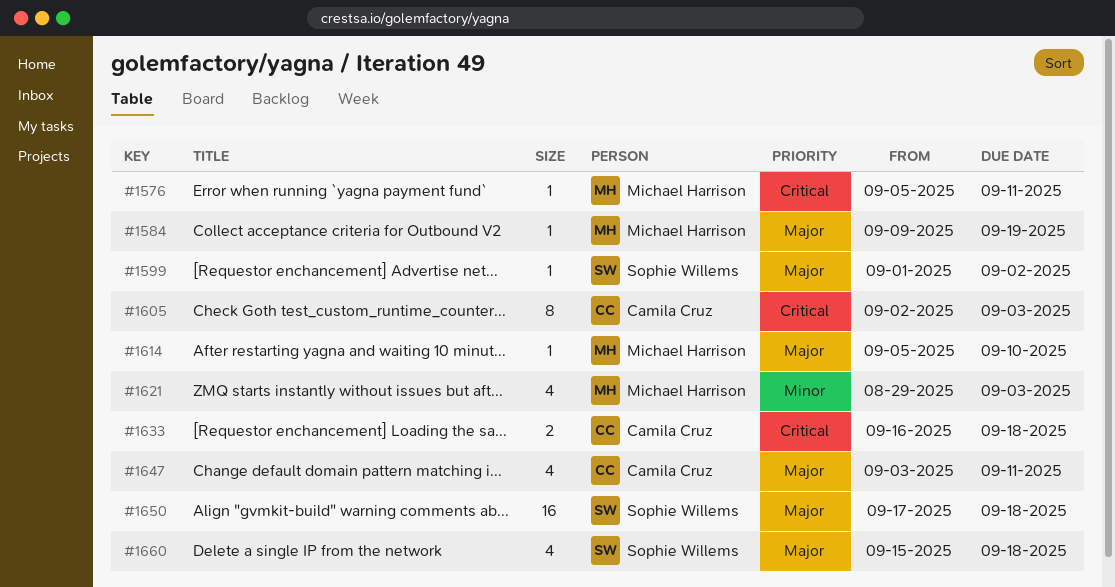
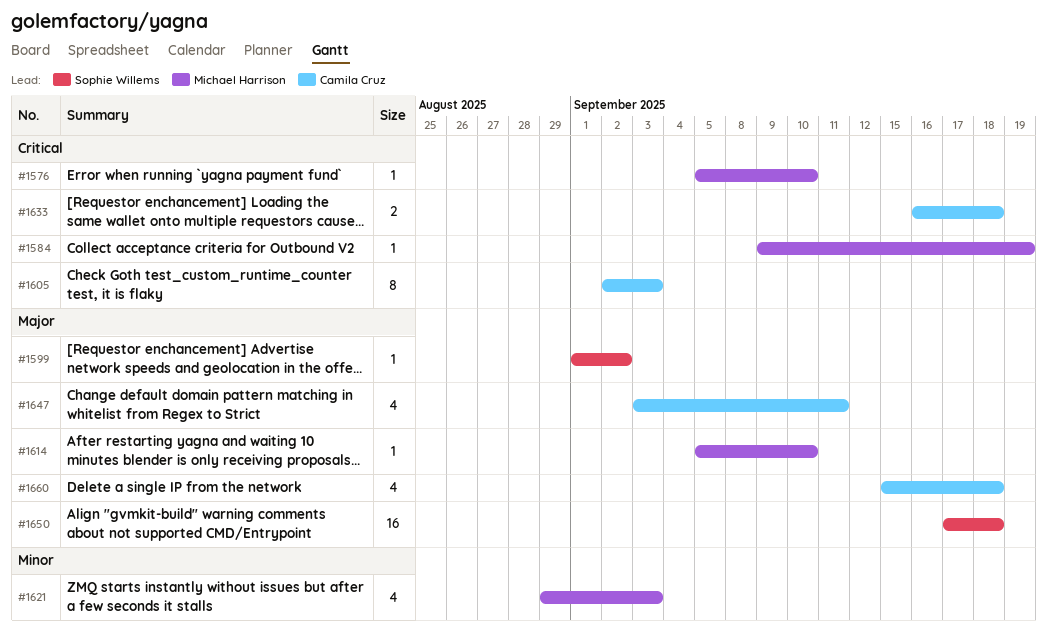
#1576, due: Sep 11 -> Sep 10
#1584, priority: Major -> Critical
#1660, owner: Sophie Willems -> Camila Cruz

